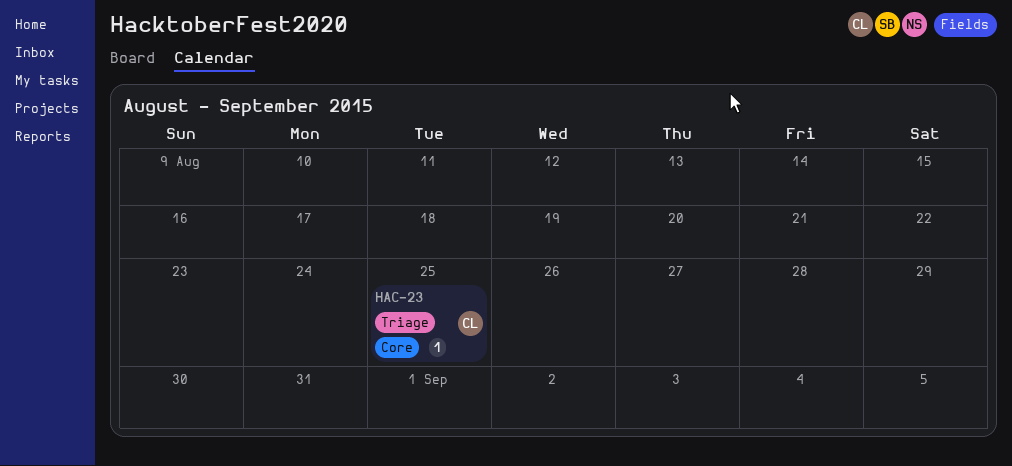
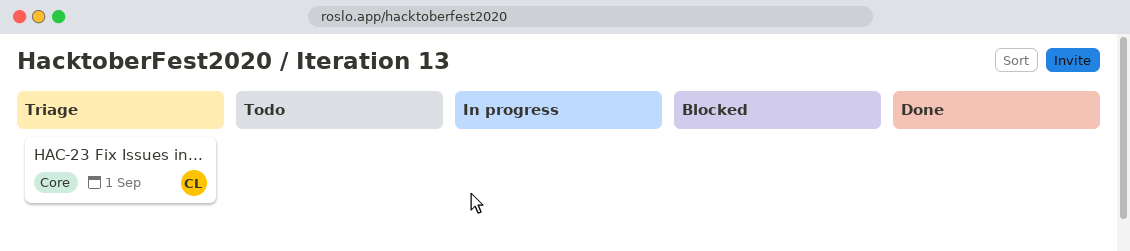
HAC-23, due: Aug 25 -> Sep 1

